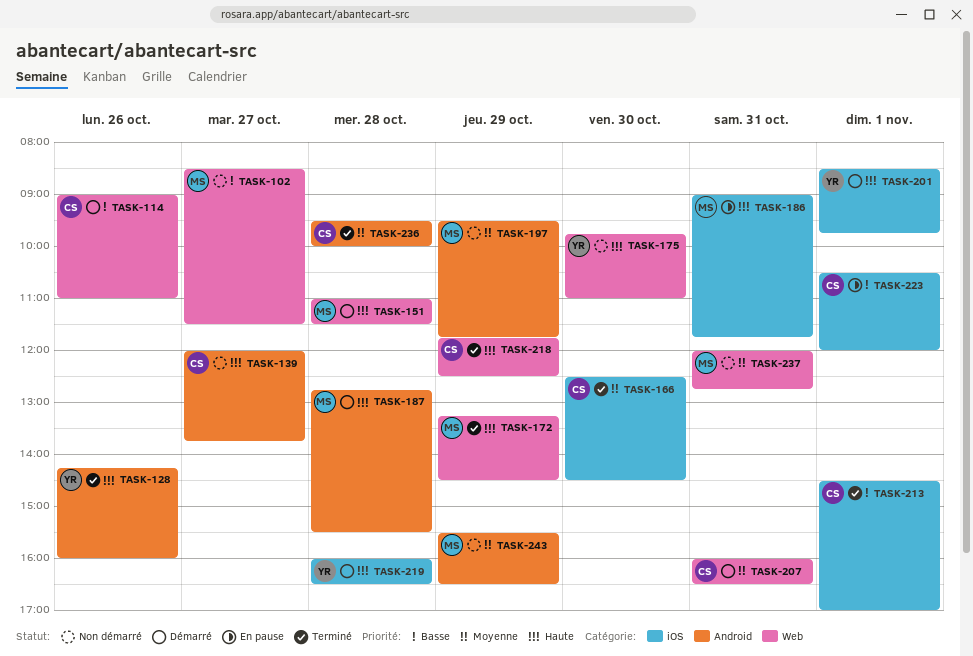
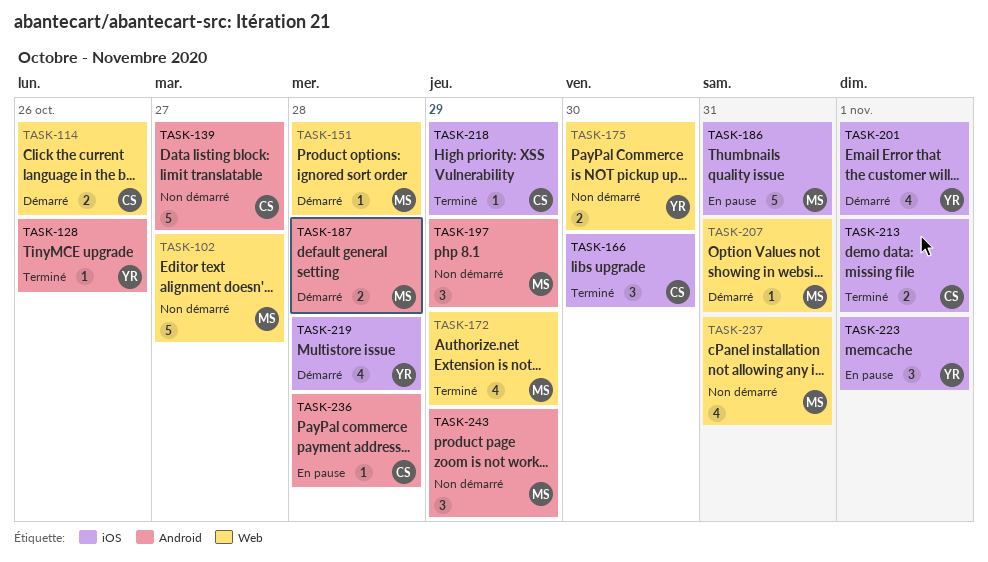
TASK-207, owner: CS -> MS
TASK-218, label: Web -> iOS
TASK-223, owner: CS -> YR
TASK-236, status: Terminé -> En pause

